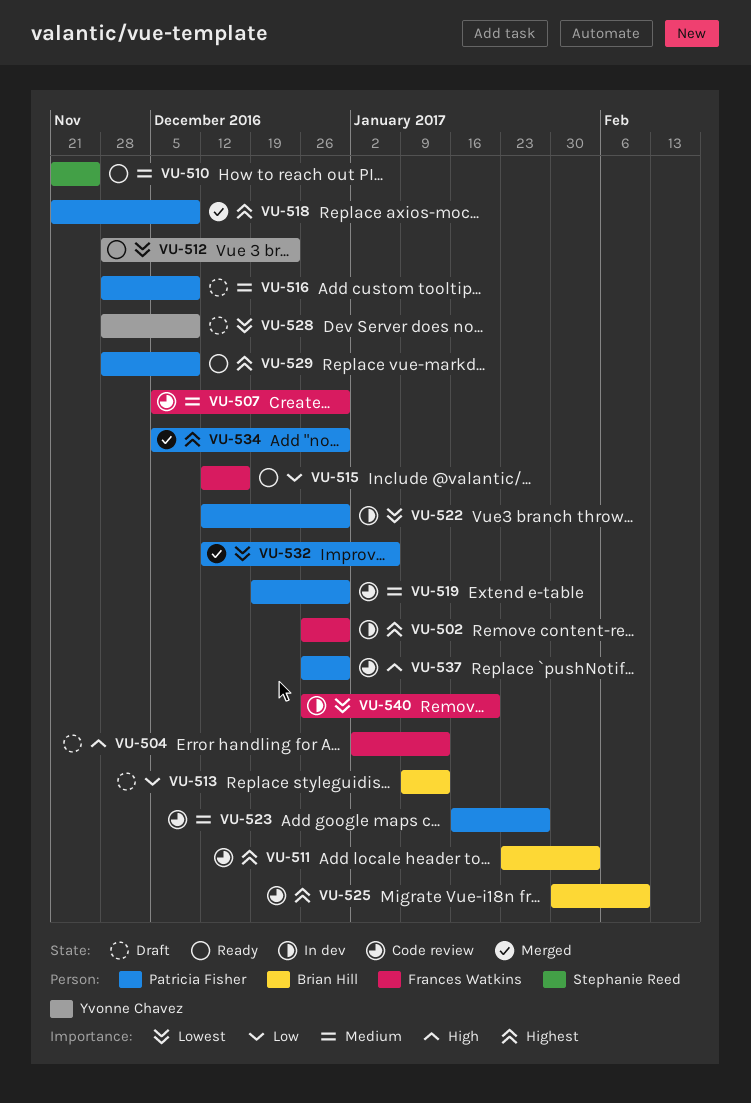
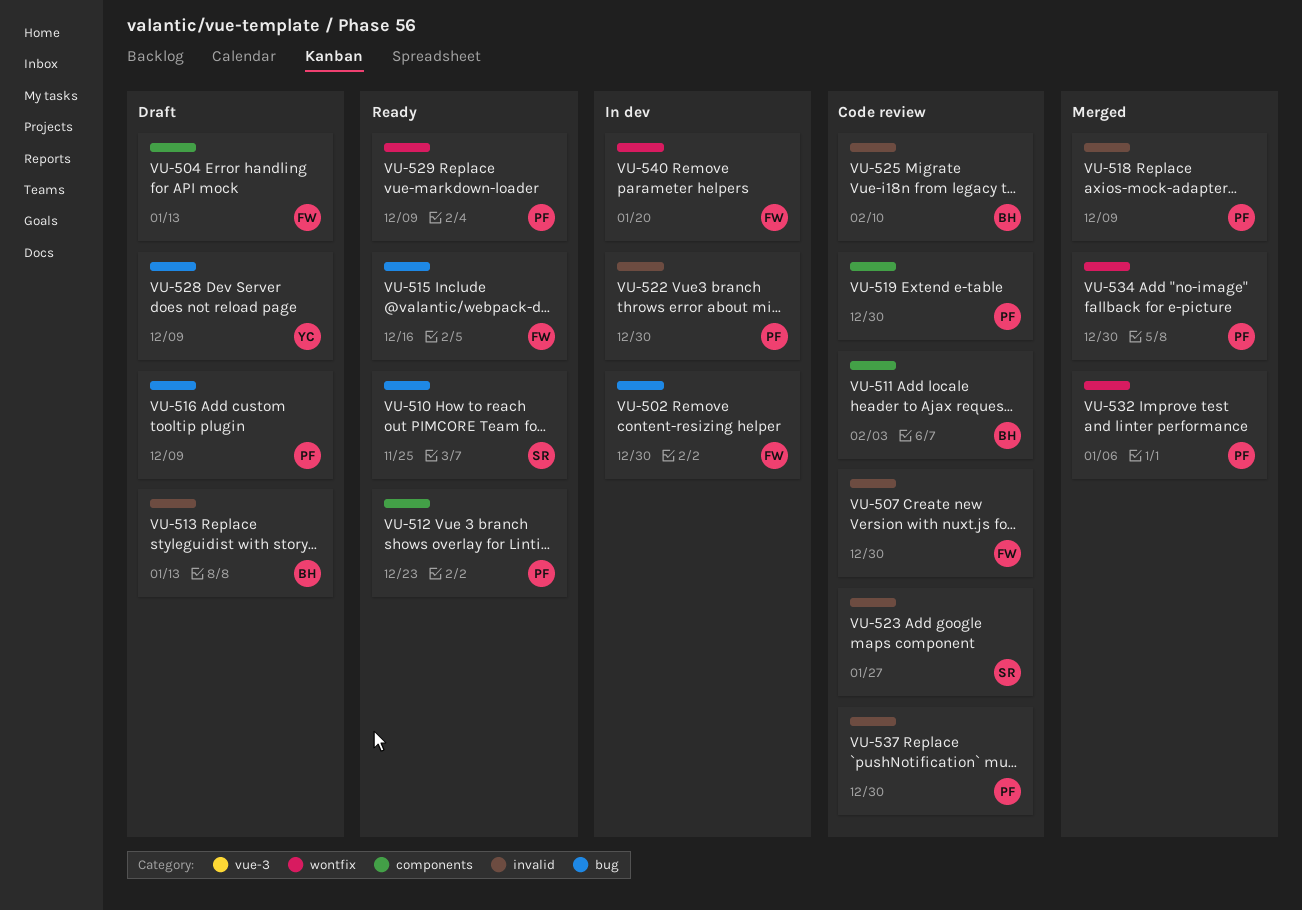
VU-512, owner: Yvonne Chavez -> Patricia Fisher
VU-523, owner: Patricia Fisher -> Stephanie Reed

